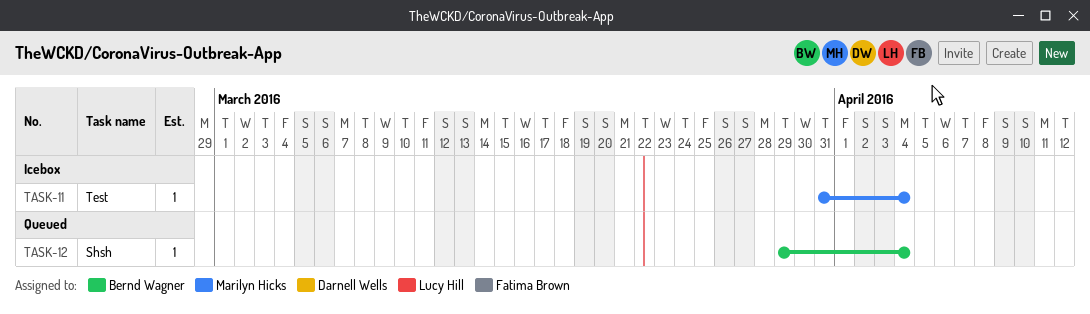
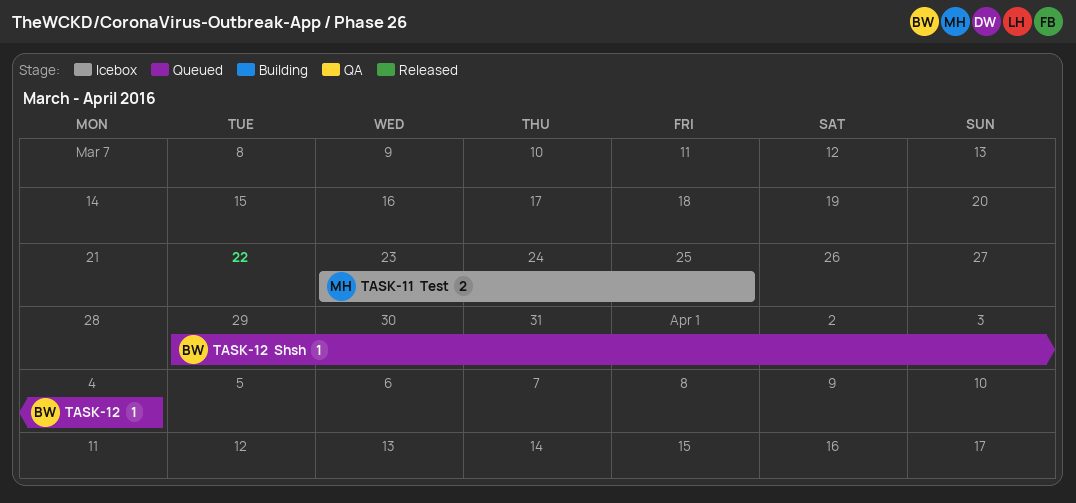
TASK-11, estimate: 1 -> 2
TASK-11, start: Mar 31 -> Mar 23
TASK-11, due: Apr 4 -> Mar 25

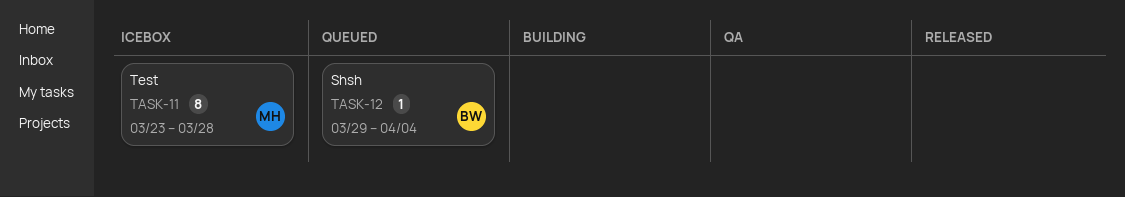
TASK-11, estimate: 2 -> 8
TASK-11, due: Mar 25 -> Mar 28

